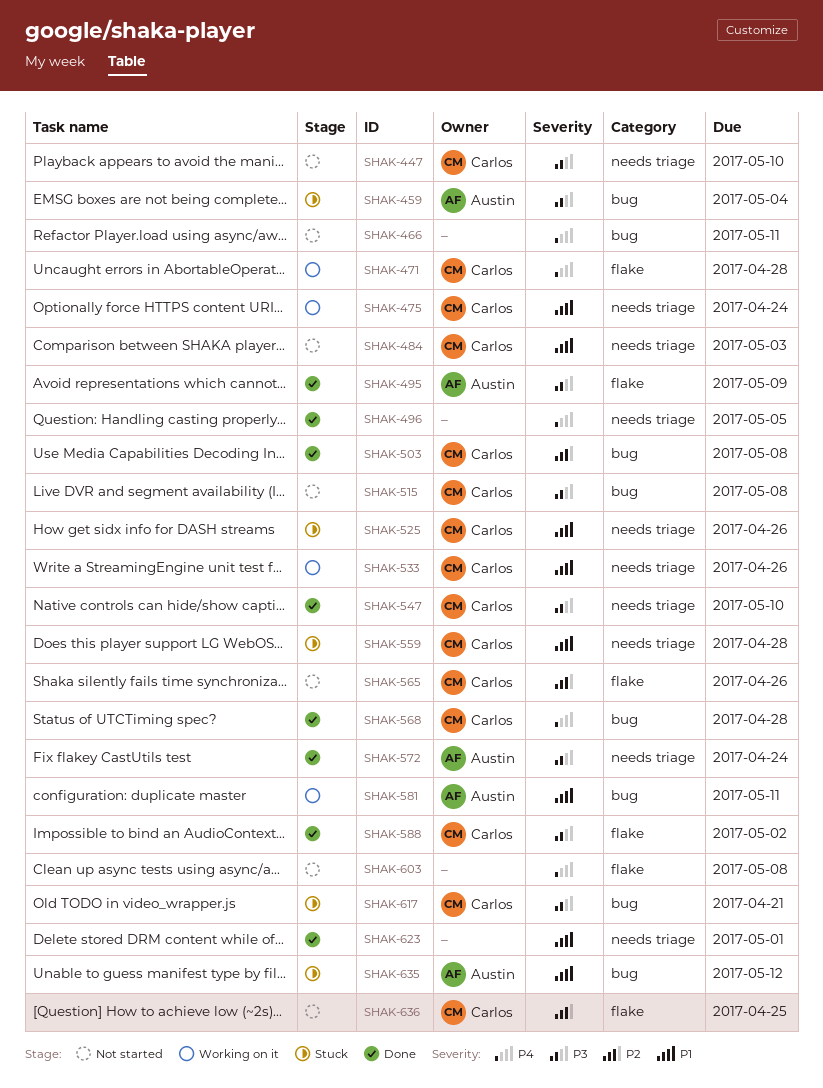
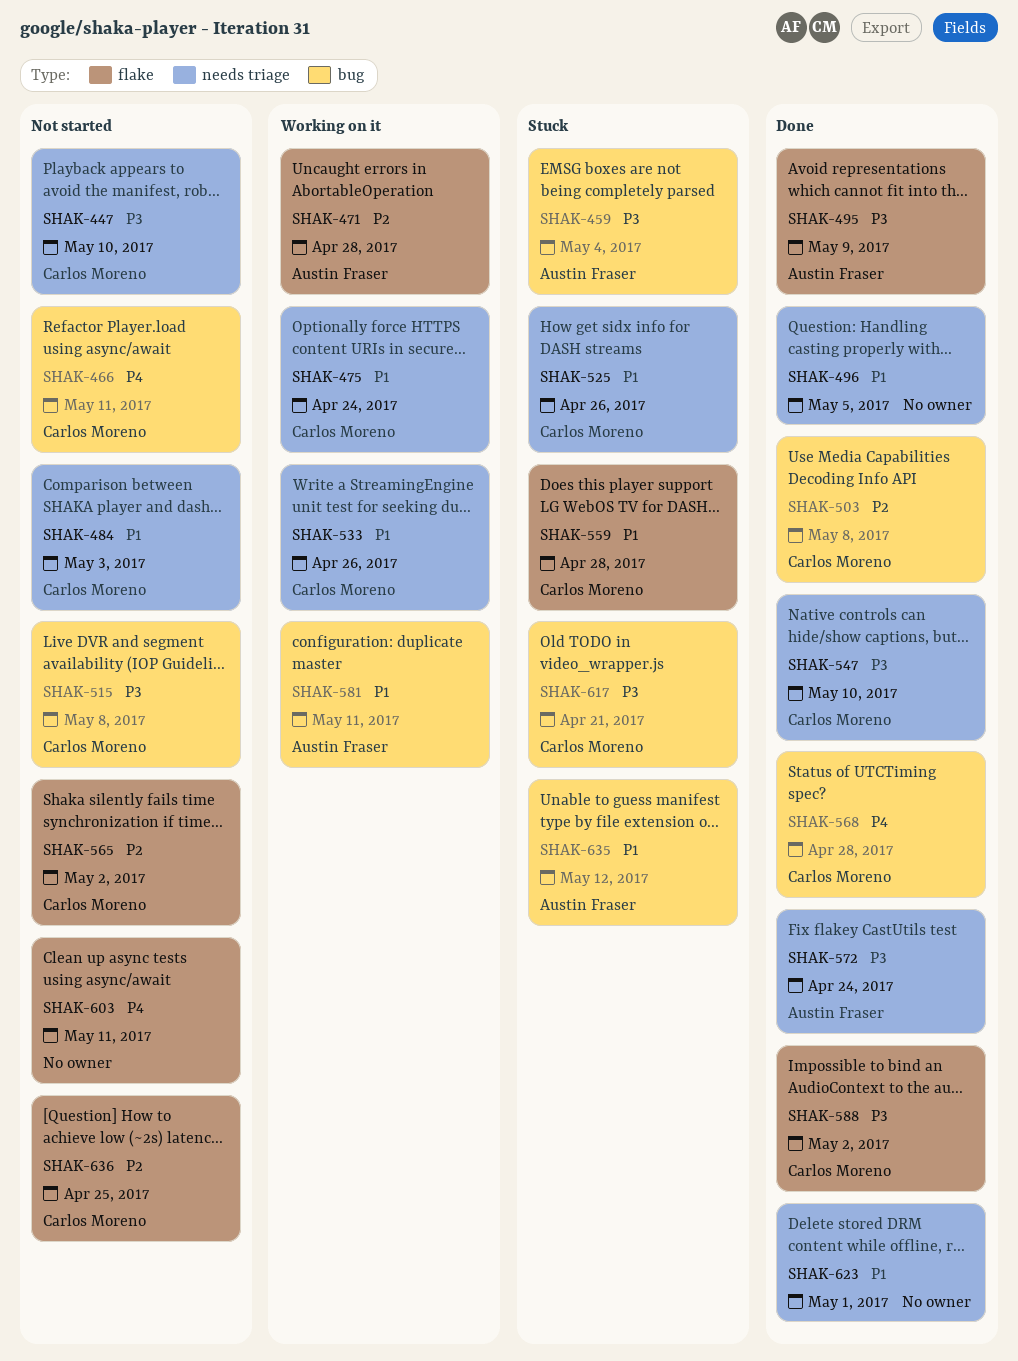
SHAK-466, owner: none -> Carlos Moreno
SHAK-471, owner: Carlos Moreno -> Austin Fraser
SHAK-471, priority: P4 -> P2
SHAK-496, priority: P4 -> P1
SHAK-559, label: needs triage -> flake
SHAK-565, due: Apr 26 -> May 2
SHAK-603, due: May 8 -> May 11

